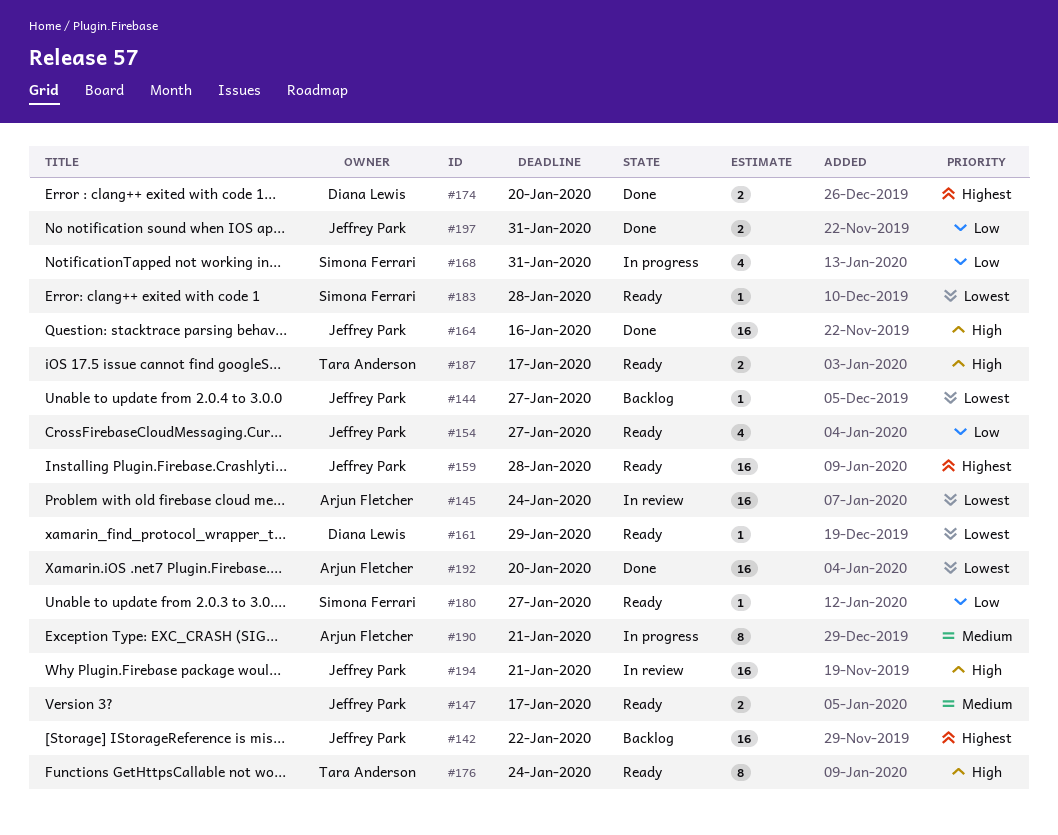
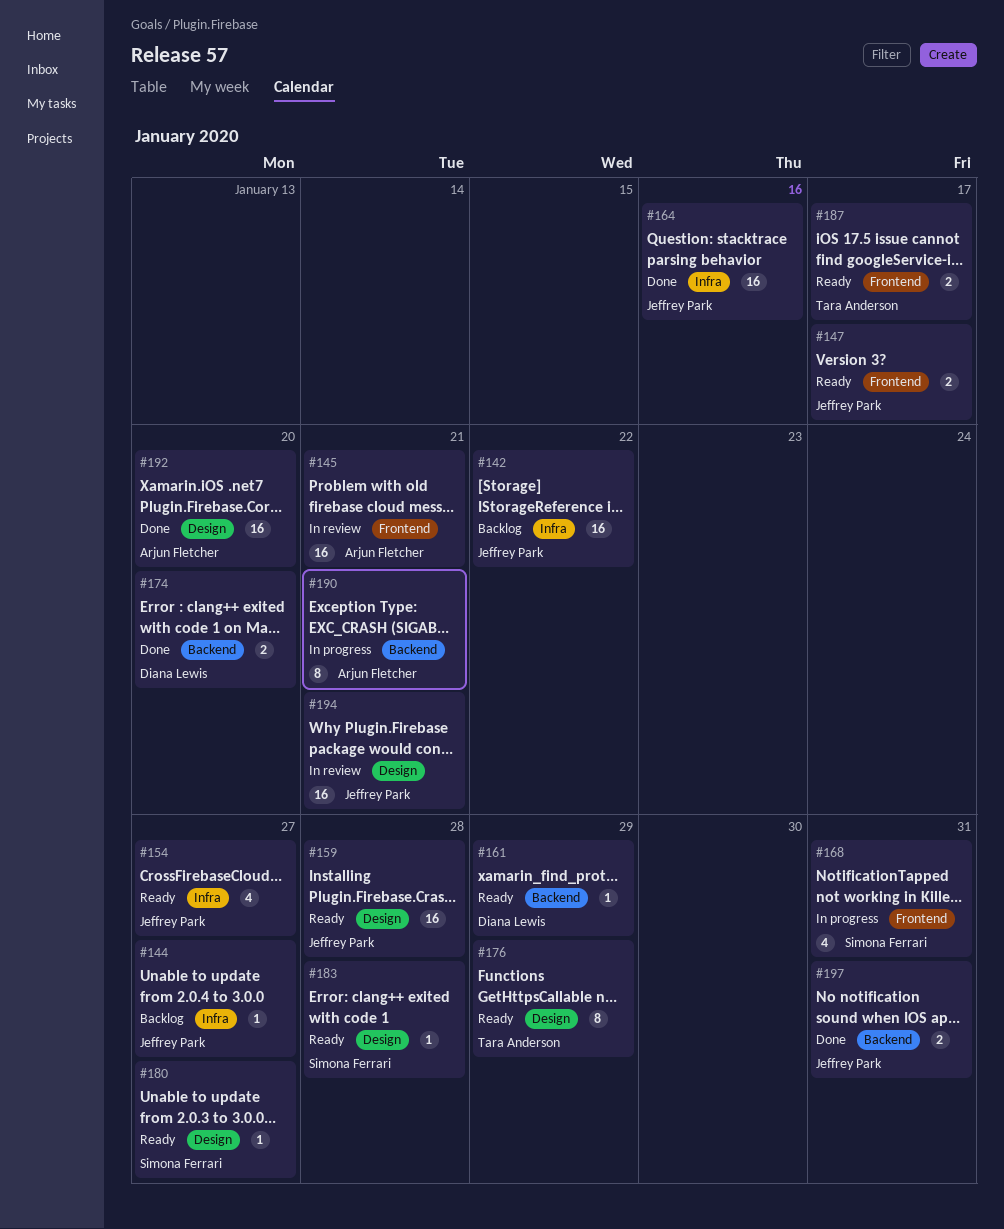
#145, due: Jan 24 -> Jan 21
#176, due: Jan 24 -> Jan 29

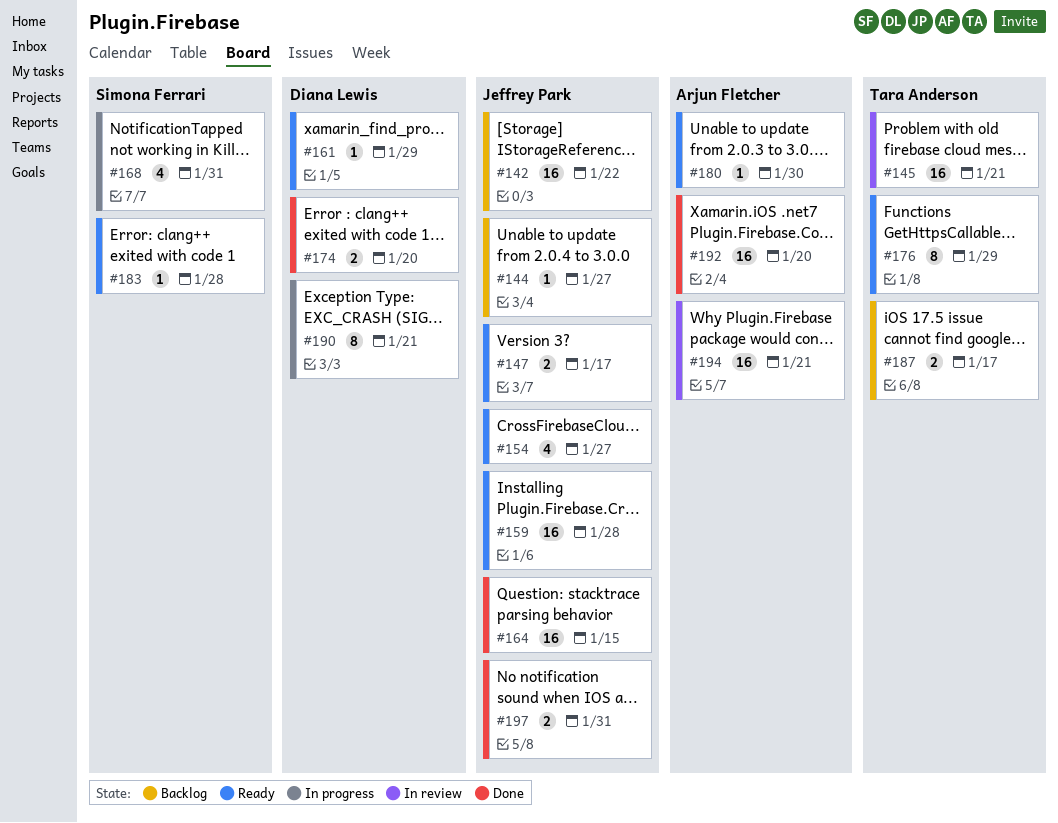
#145, owner: Arjun Fletcher -> Tara Anderson
#164, due: Jan 16 -> Jan 15
#180, owner: Simona Ferrari -> Arjun Fletcher
#180, due: Jan 27 -> Jan 30
#187, status: Ready -> Backlog
#190, owner: Arjun Fletcher -> Diana Lewis
#194, owner: Jeffrey Park -> Arjun Fletcher

